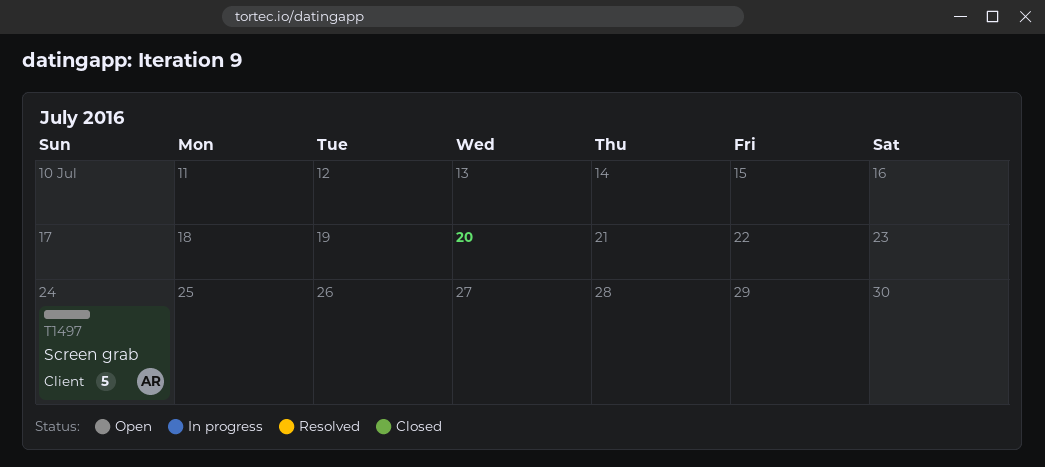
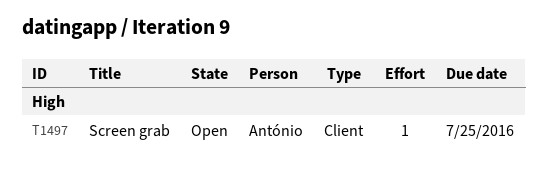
T1497, estimate: 5 -> 1
T1497, due: Jul 24 -> Jul 25

